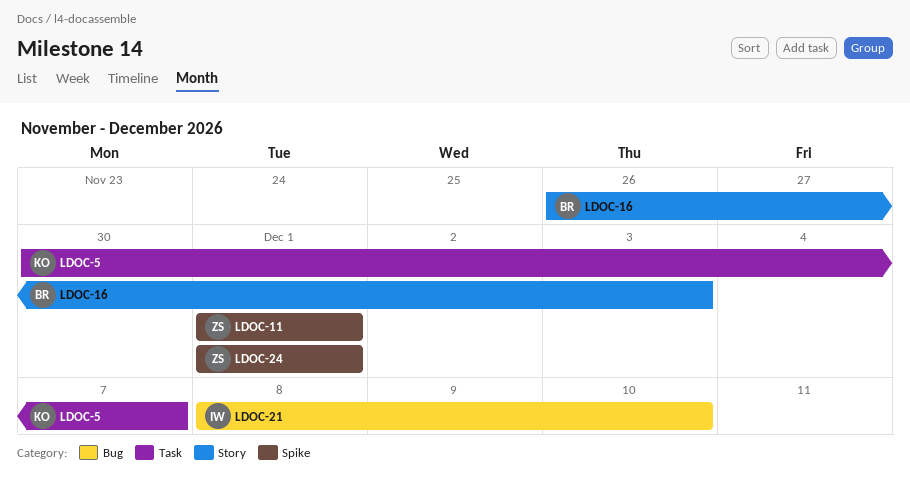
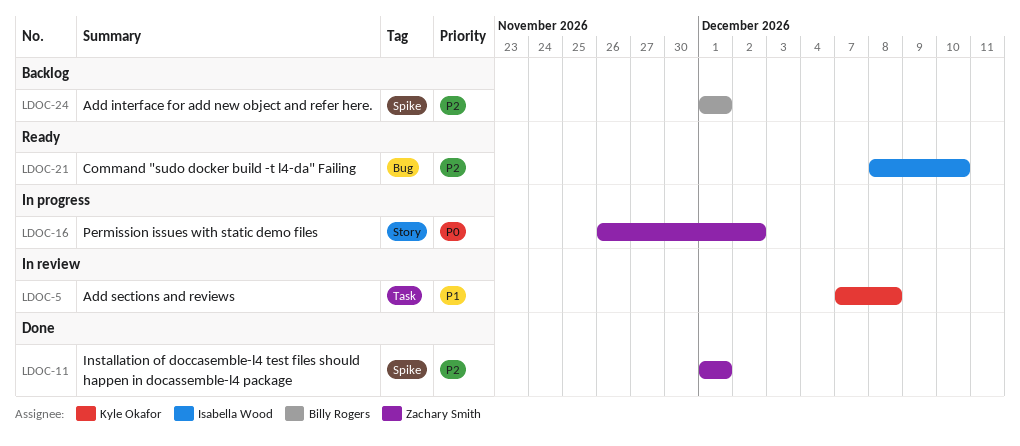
LDOC-5, start: Nov 30 -> Dec 7
LDOC-5, due: Dec 7 -> Dec 8
LDOC-16, owner: Billy Rogers -> Zachary Smith
LDOC-16, due: Dec 3 -> Dec 2
LDOC-24, owner: Zachary Smith -> Billy Rogers

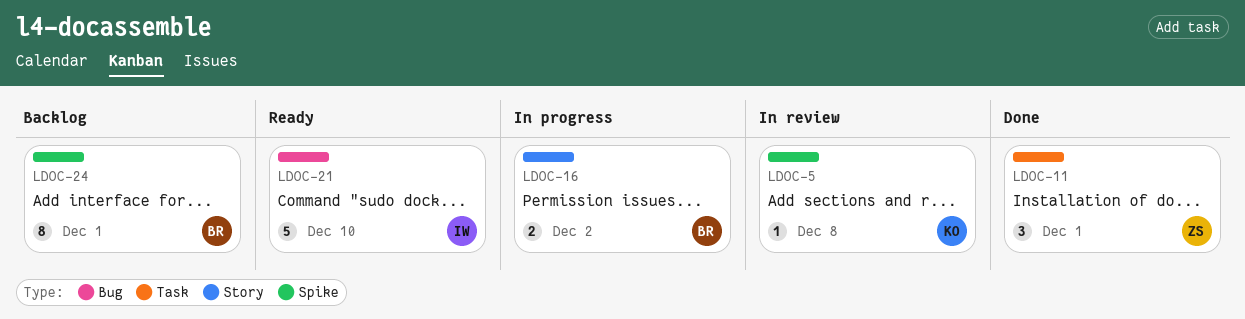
LDOC-5, label: Task -> Spike
LDOC-11, label: Spike -> Task
LDOC-16, owner: Zachary Smith -> Billy Rogers

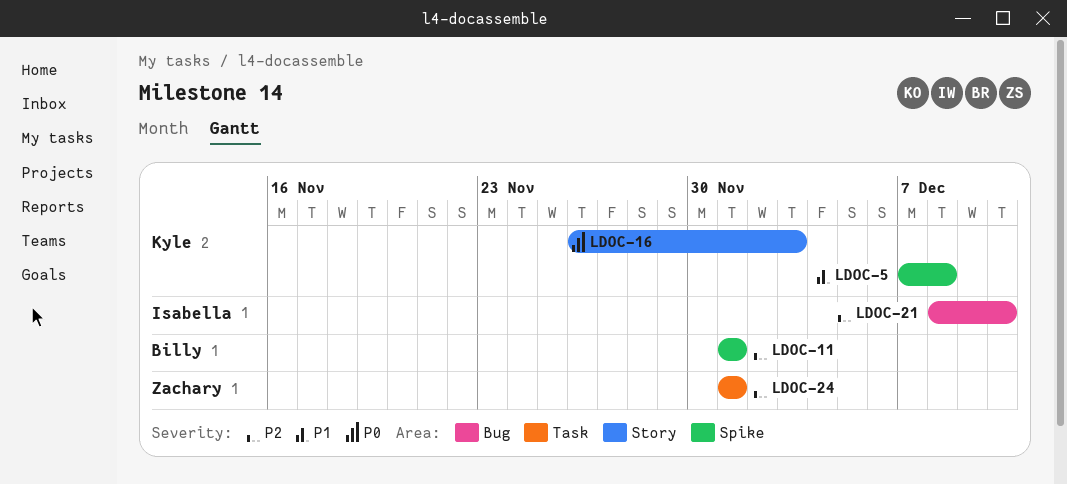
LDOC-11, owner: Zachary -> Billy
LDOC-11, label: Task -> Spike
LDOC-16, owner: Billy -> Kyle
LDOC-16, due: Dec 2 -> Dec 3
LDOC-24, owner: Billy -> Zachary
LDOC-24, label: Spike -> Task

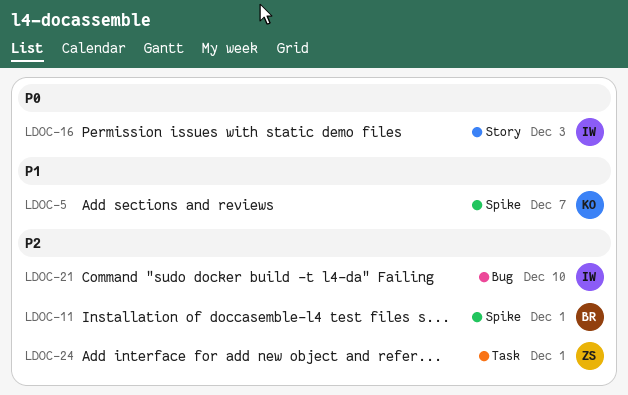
LDOC-5, due: Dec 8 -> Dec 7
LDOC-16, owner: Kyle -> Isabella

